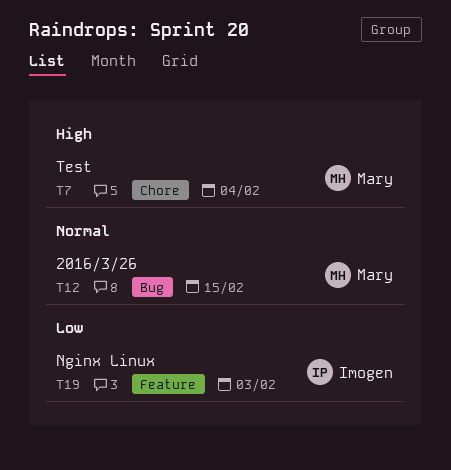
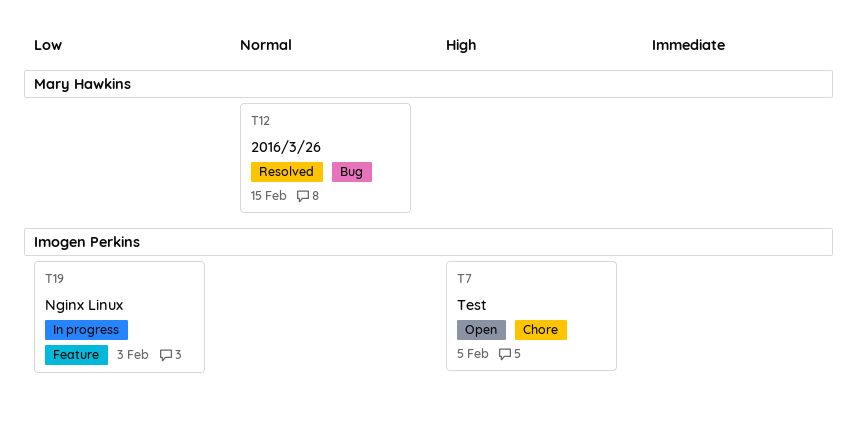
T7, owner: Mary Hawkins -> Imogen Perkins
T7, due: Feb 4 -> Feb 5

